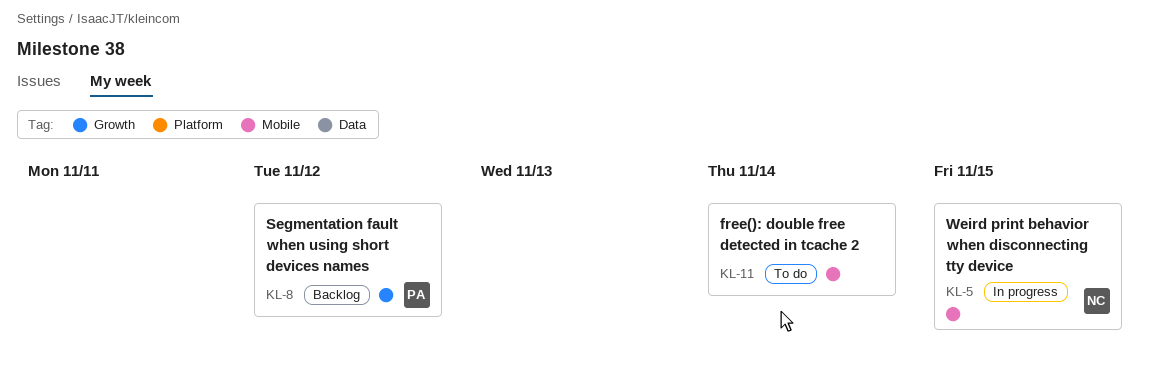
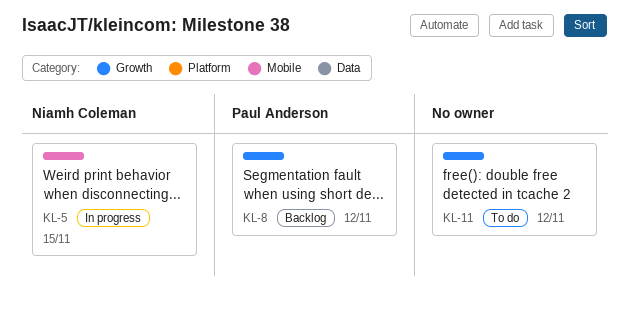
KL-11, label: Mobile -> Growth
KL-11, due: Nov 14 -> Nov 12

